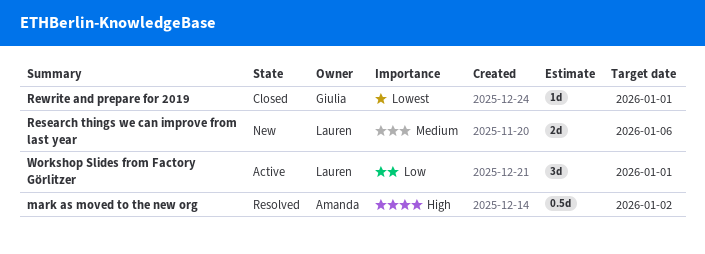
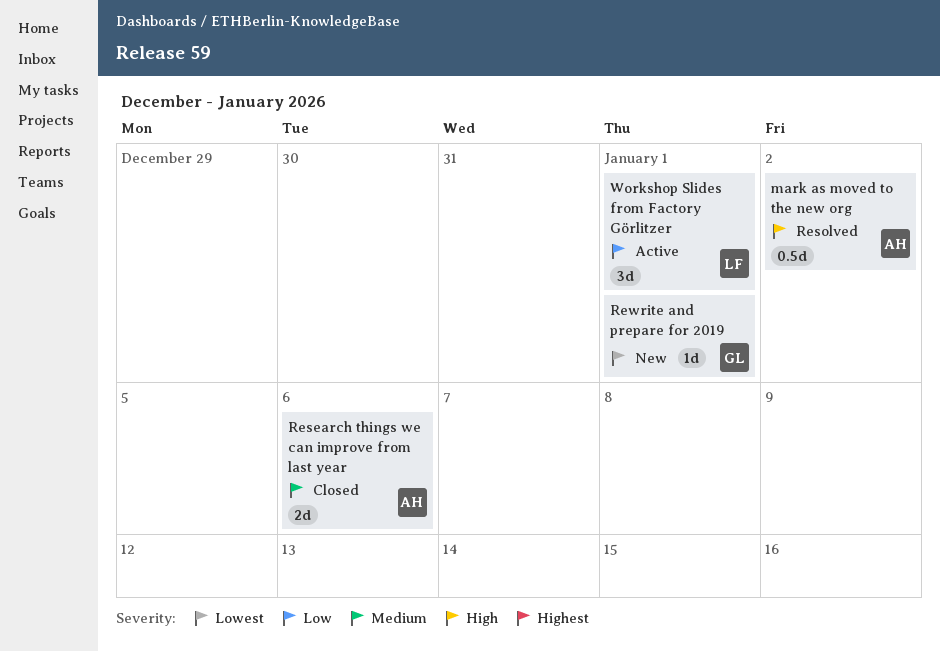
Research things we can improve from last year, status: New -> Closed
Research things we can improve from last year, owner: Lauren -> Amanda
Rewrite and prepare for 2019, status: Closed -> New

